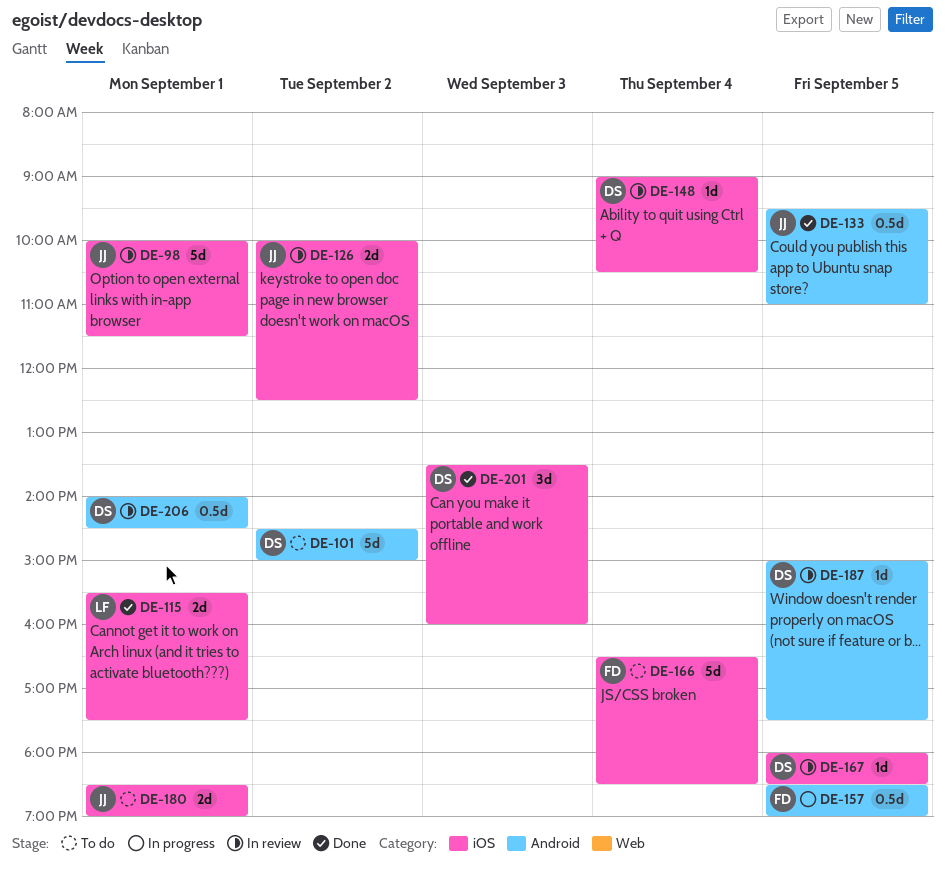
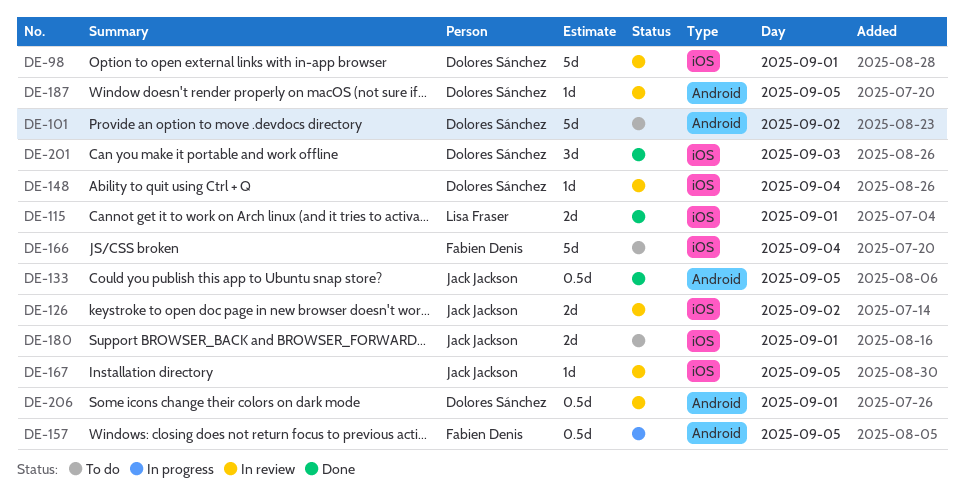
DE-98, owner: Jack Jackson -> Dolores Sánchez
DE-167, owner: Dolores Sánchez -> Jack Jackson

